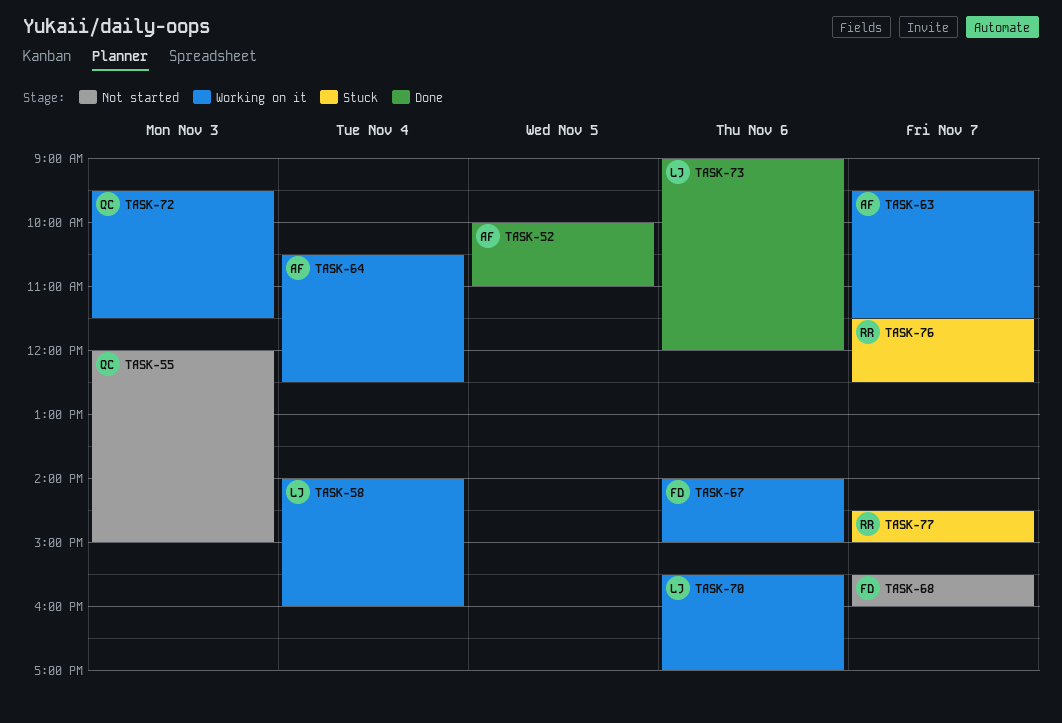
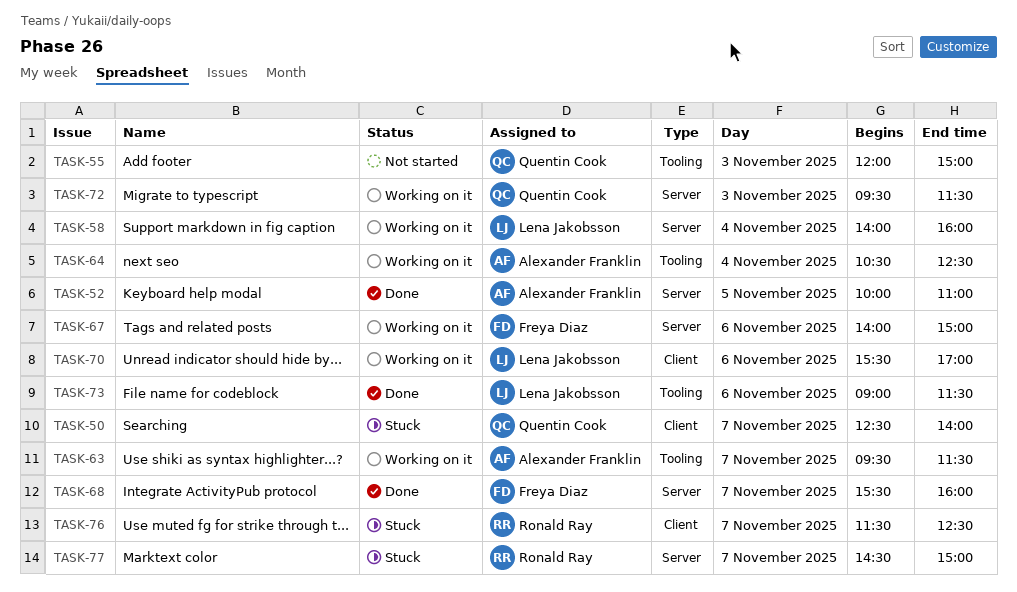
TASK-50: none -> present
TASK-68, status: Not started -> Done
TASK-73, ends: 12:00 -> 11:30

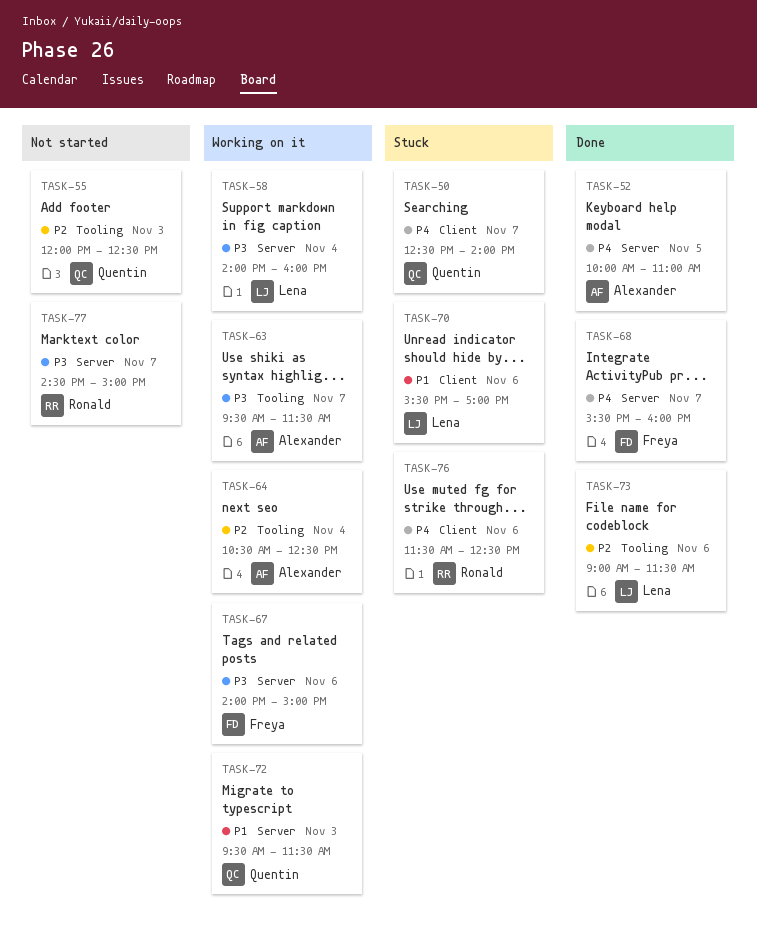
TASK-55, ends: 15:00 -> 12:30
TASK-70, status: Working on it -> Stuck
TASK-76, day: Nov 7 -> Nov 6
TASK-77, status: Stuck -> Not started

